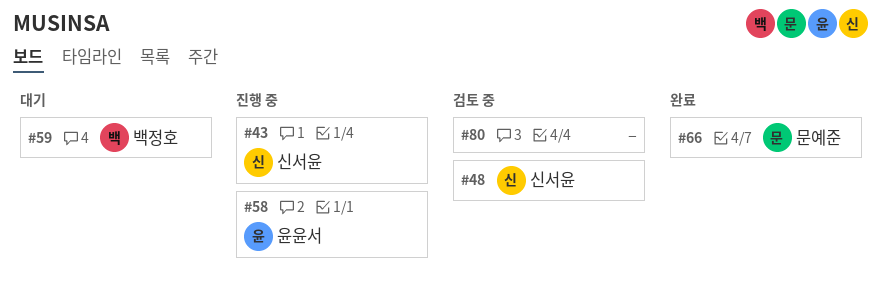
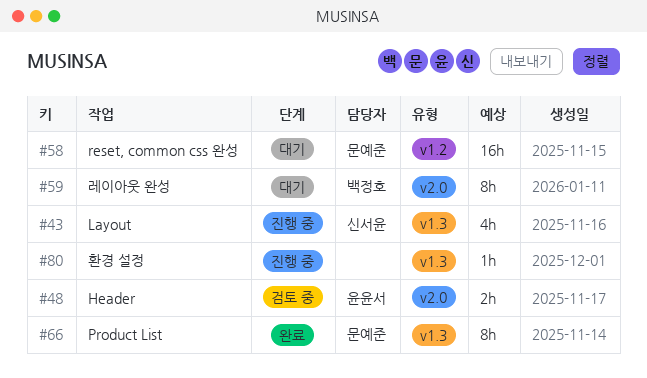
#48, owner: 신서윤 -> 윤윤서
#58, status: 진행 중 -> 대기
#58, owner: 윤윤서 -> 문예준
#80, status: 검토 중 -> 진행 중

